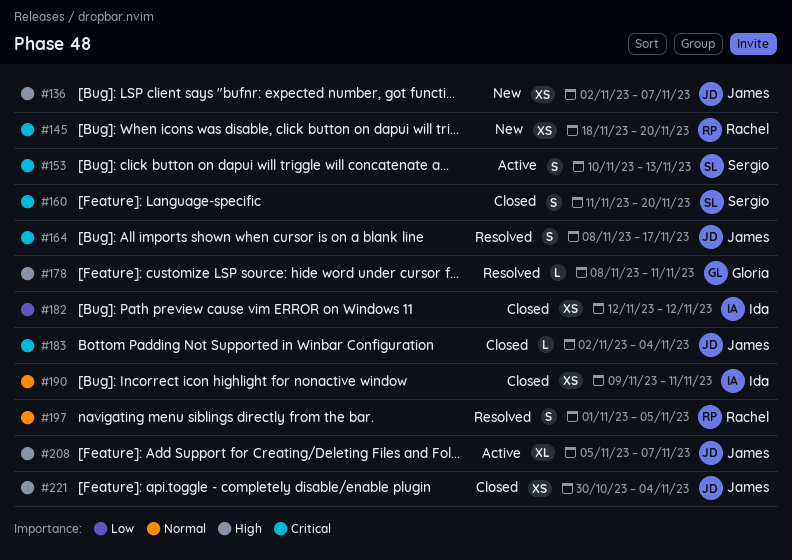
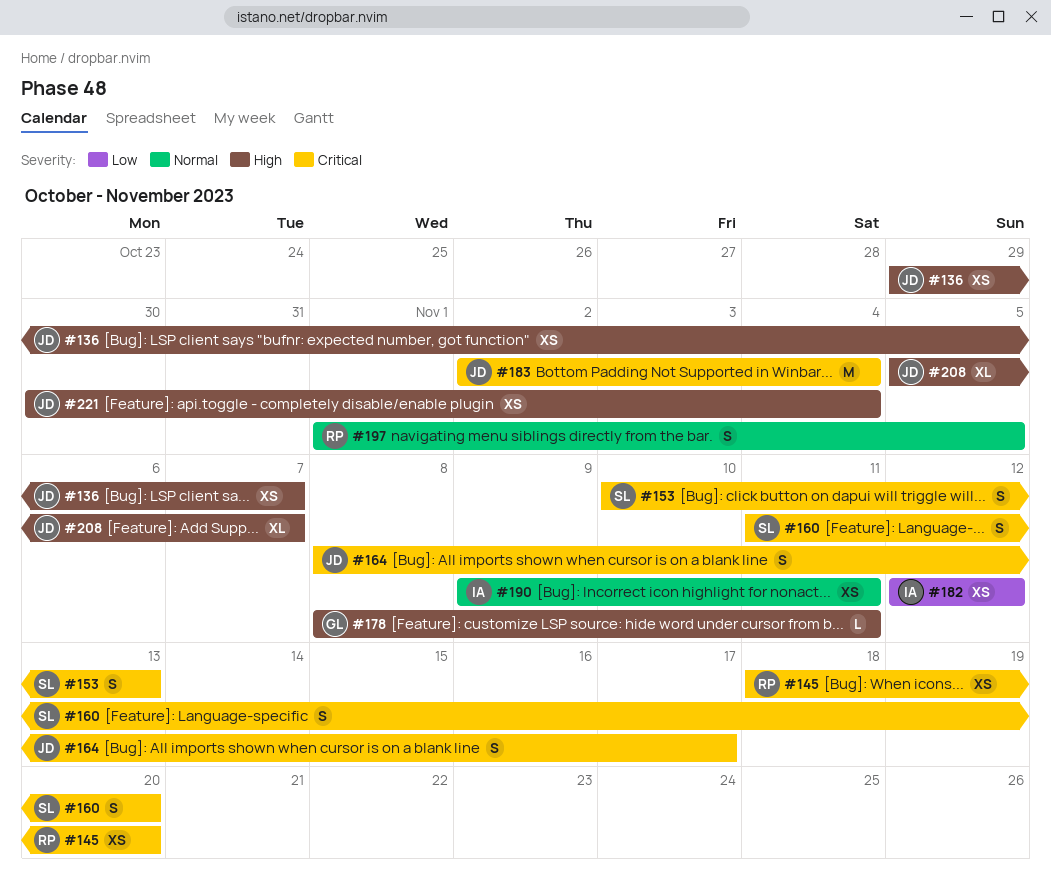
#136, start: Nov 2 -> Oct 29
#183, estimate: L -> M

